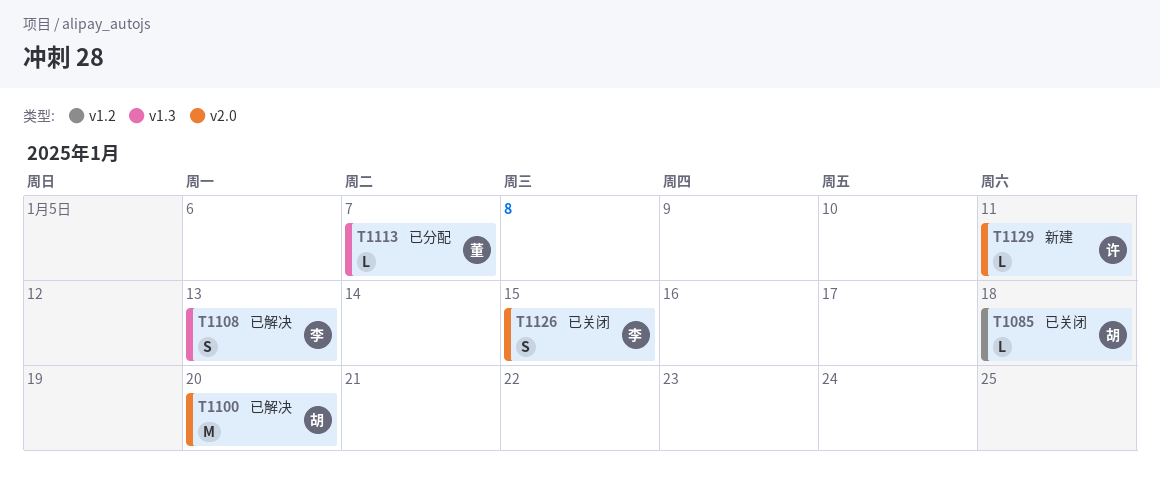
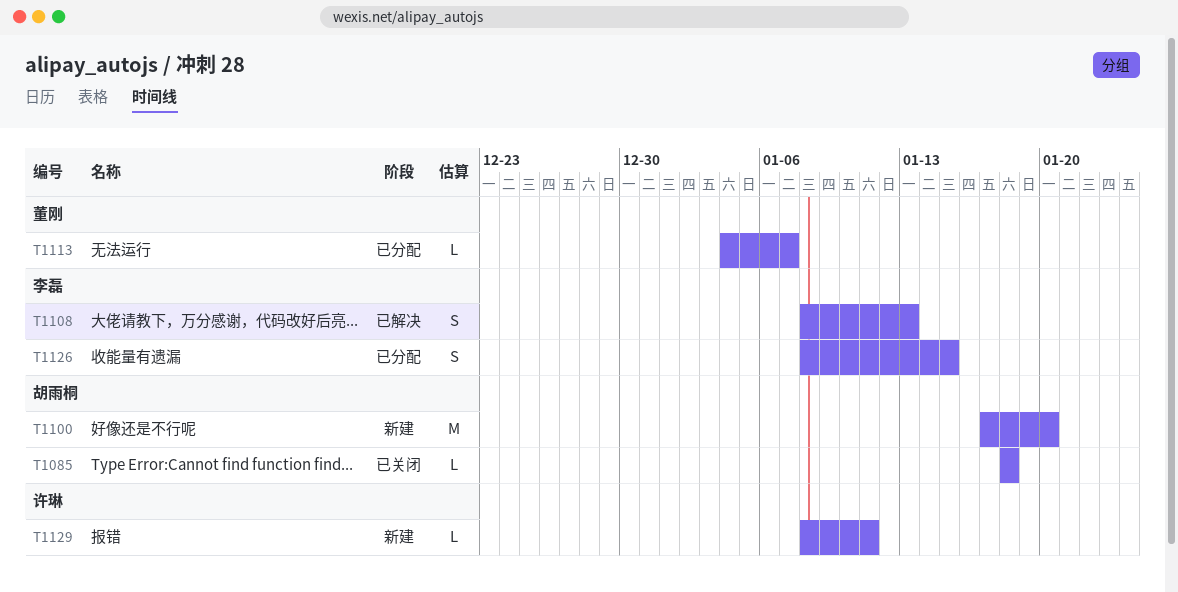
T1100, status: 已解决 -> 新建
T1126, status: 已关闭 -> 已分配

